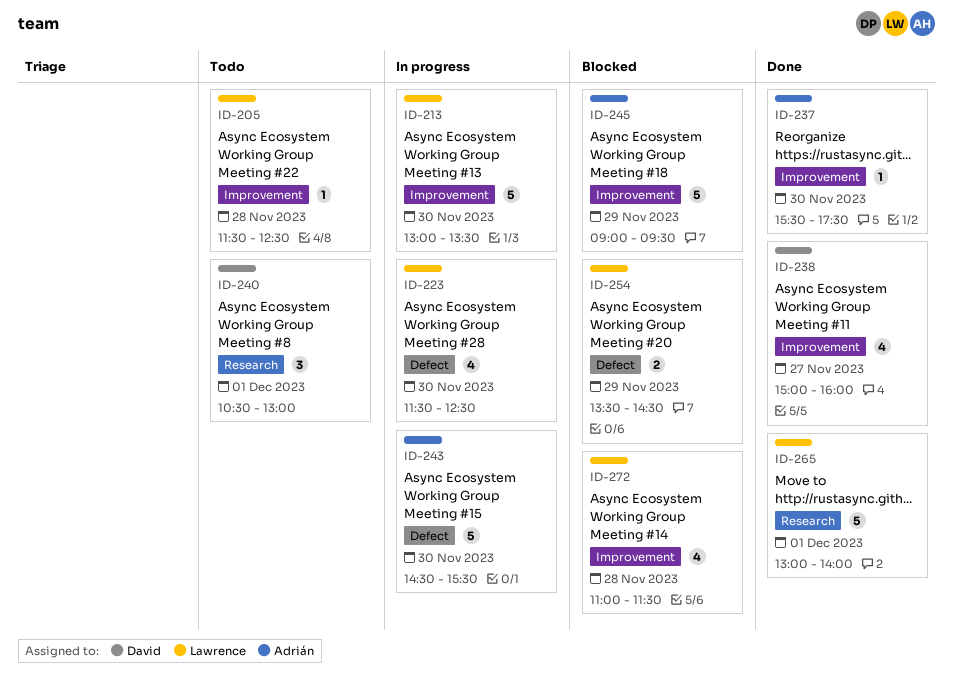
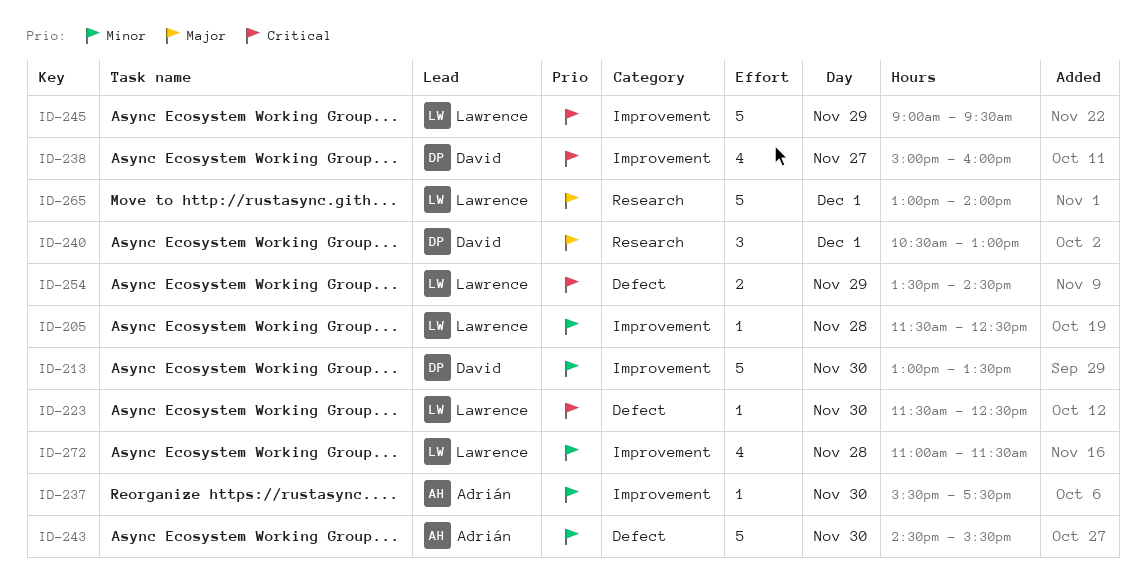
ID-213, owner: Lawrence -> David
ID-223, estimate: 4 -> 1
ID-245, owner: Adrián -> Lawrence

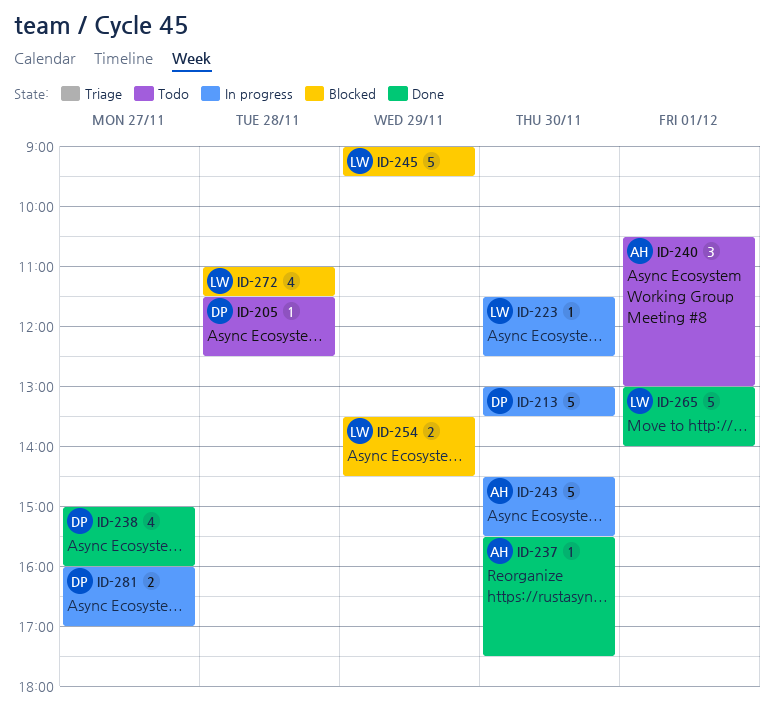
ID-205, owner: Lawrence -> David
ID-240, owner: David -> Adrián
ID-281: none -> present

